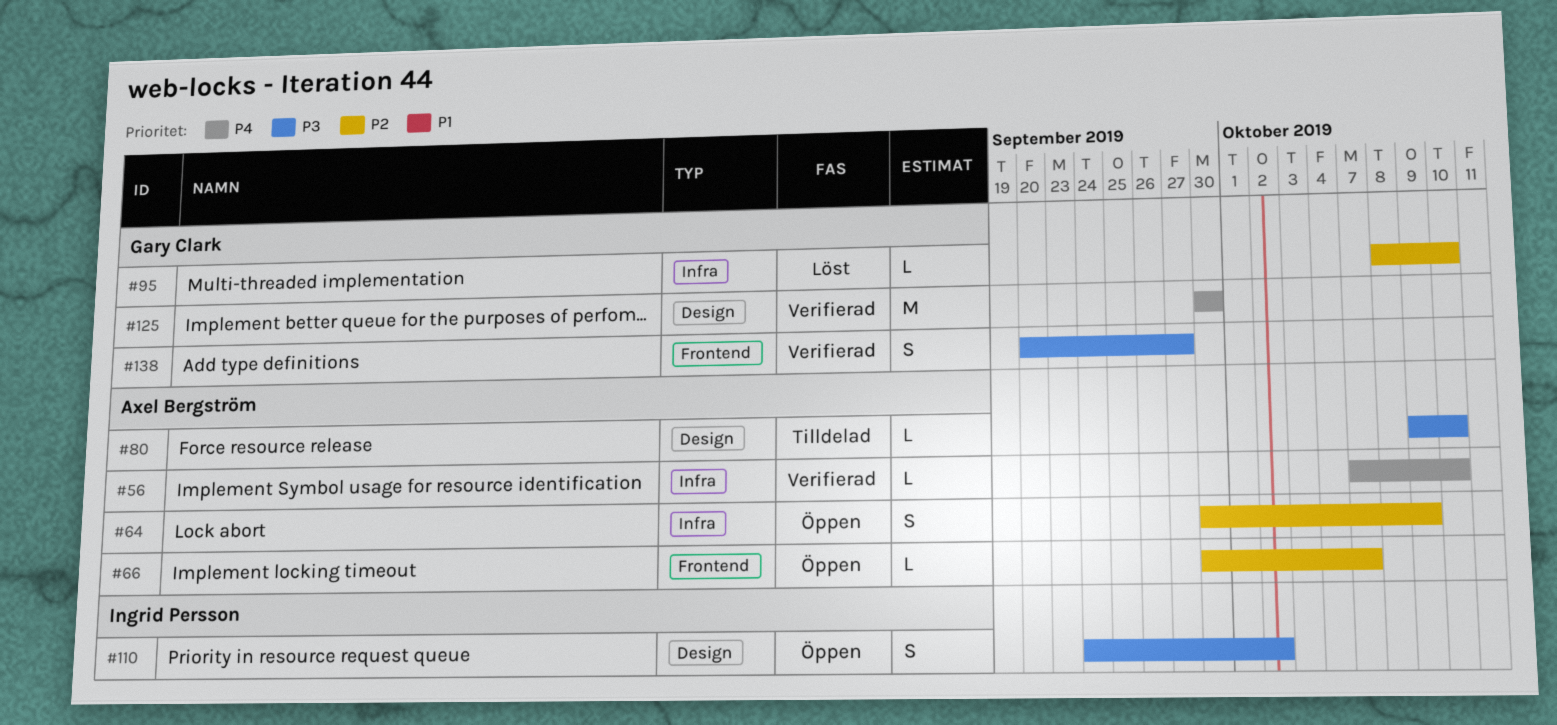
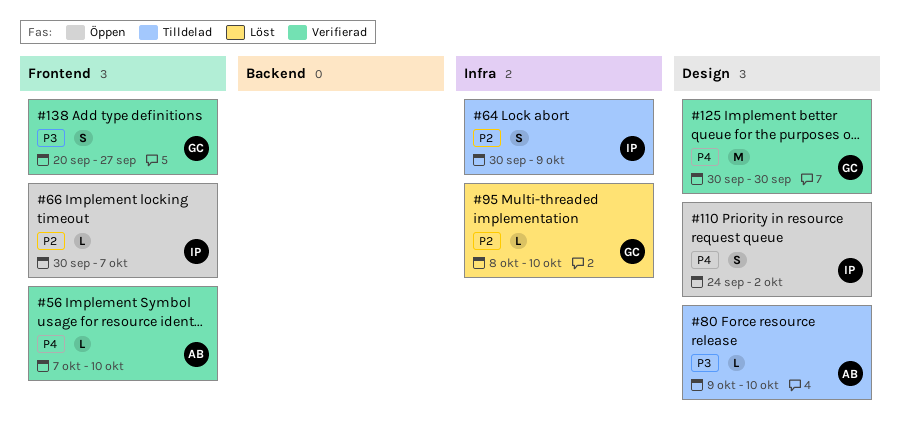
#56, label: Infra -> Frontend
#64, status: Öppen -> Tilldelad
#64, owner: Axel Bergström -> Ingrid Persson
#66, owner: Axel Bergström -> Ingrid Persson
#110, priority: P3 -> P4

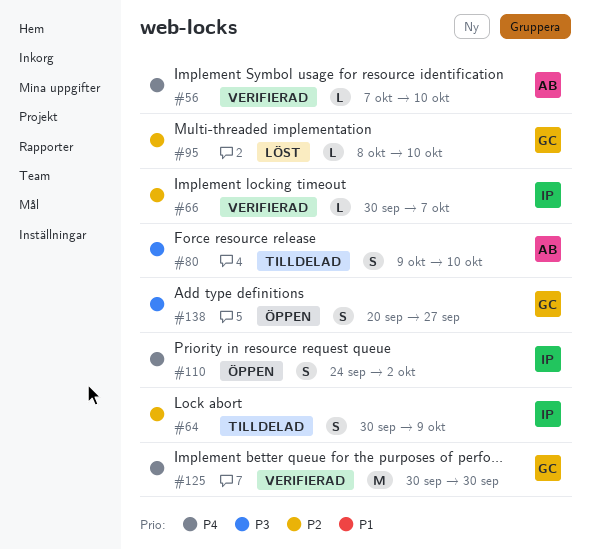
#66, status: Öppen -> Verifierad
#80, estimate: L -> S
#138, status: Verifierad -> Öppen

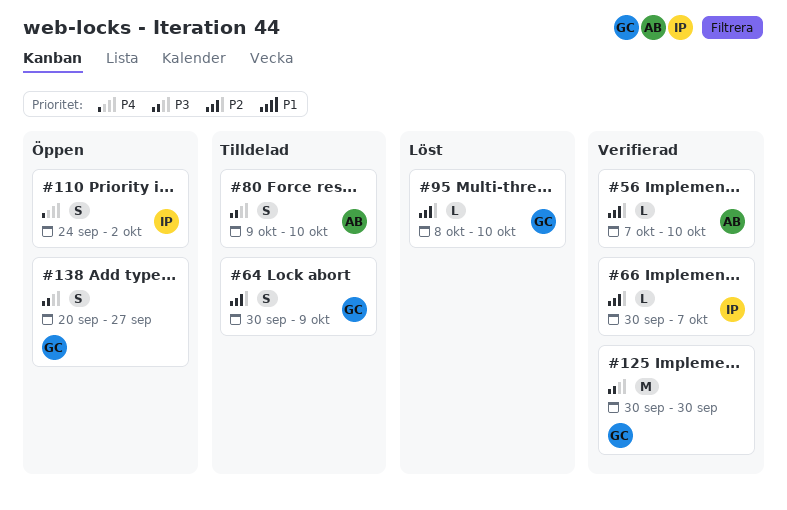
#56, priority: P4 -> P2
#64, owner: IP -> GC
#125, priority: P4 -> P3

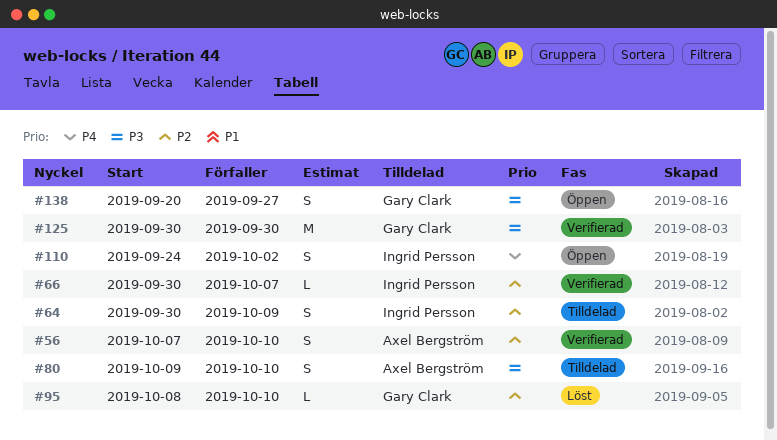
#56, estimate: L -> S
#64, owner: Gary Clark -> Ingrid Persson

